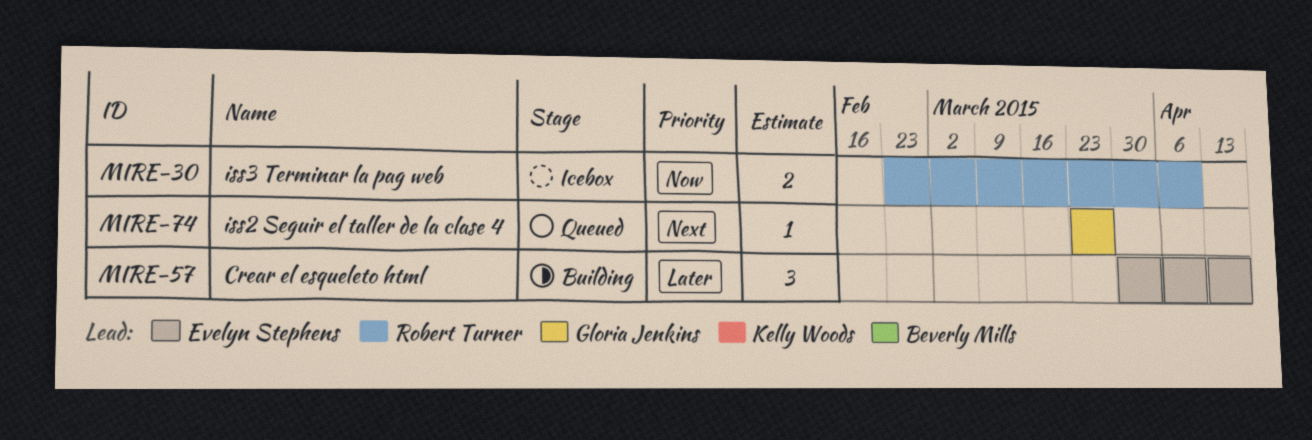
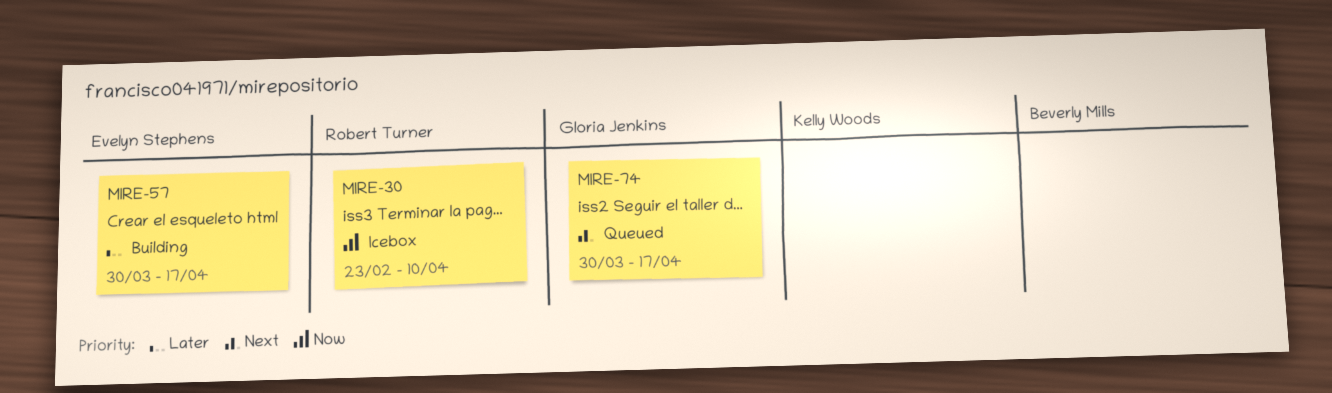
MIRE-74, start: Mar 23 -> Mar 30
MIRE-74, due: Mar 27 -> Apr 17

